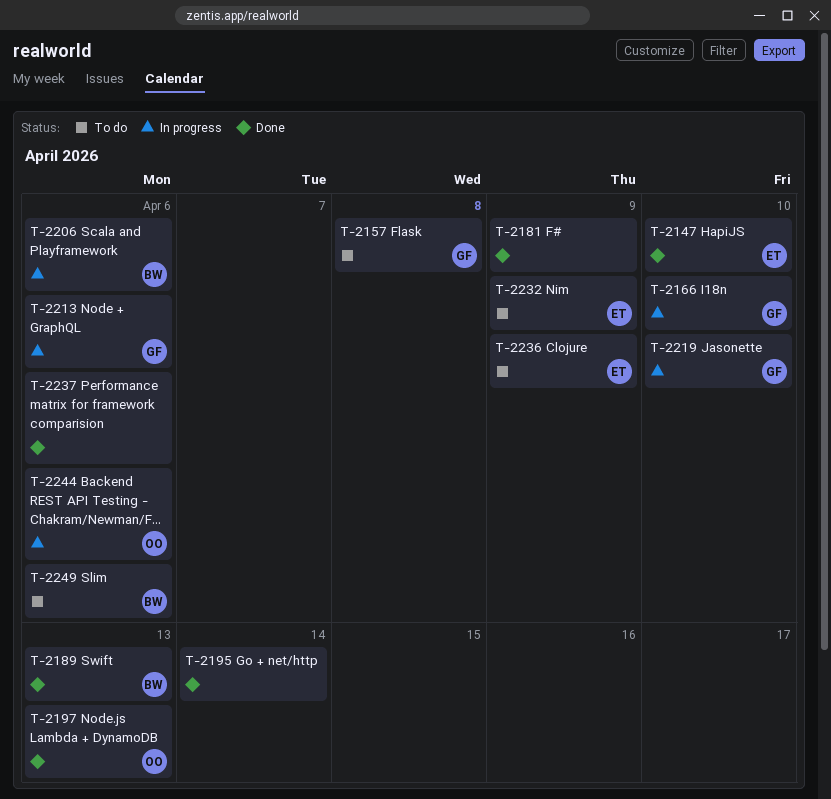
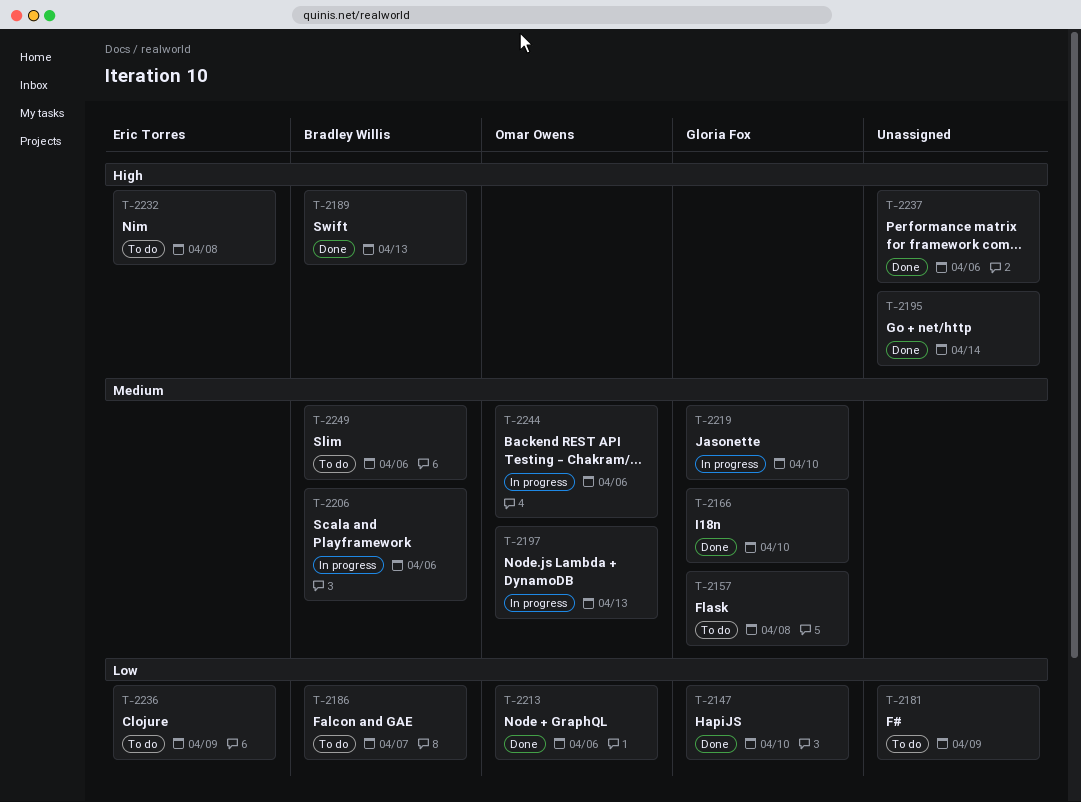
T-2147, owner: Eric Torres -> Gloria Fox
T-2166, status: In progress -> Done
T-2181, status: Done -> To do
T-2186: none -> present
T-2197, status: Done -> In progress
T-2213, status: In progress -> Done
T-2213, owner: Gloria Fox -> Omar Owens
T-2232, due: Apr 9 -> Apr 8

